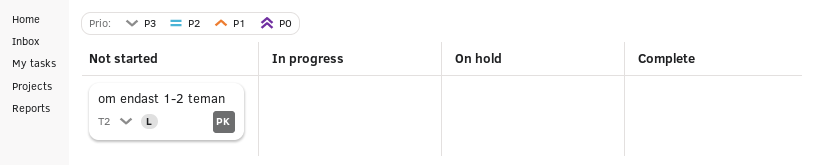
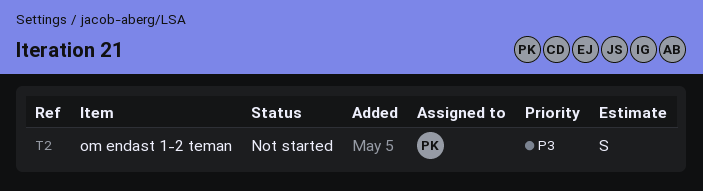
T2, estimate: L -> S

